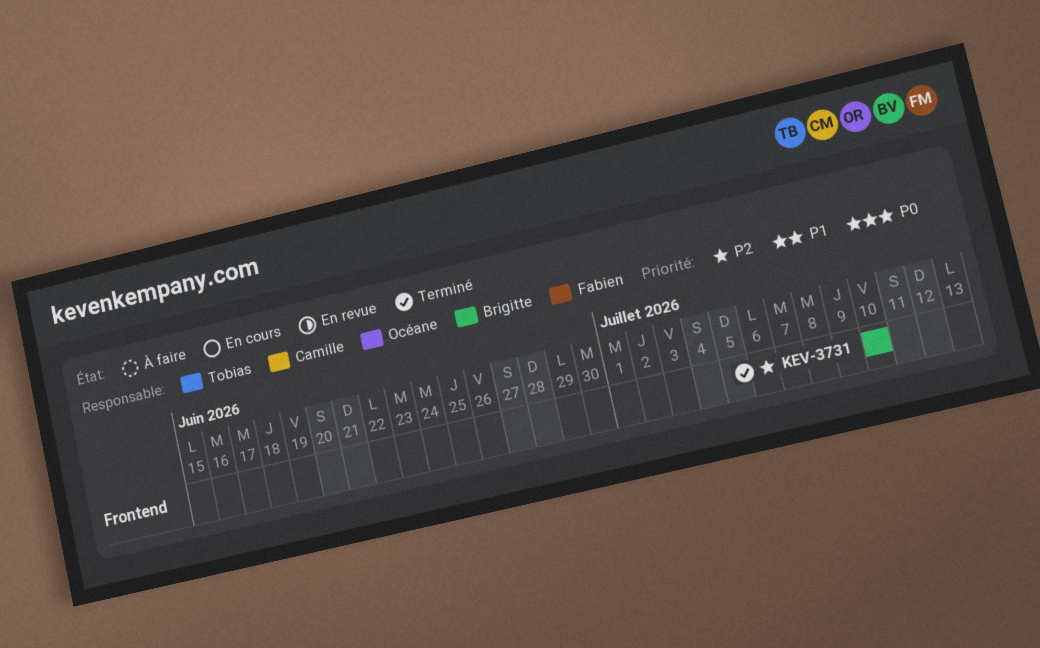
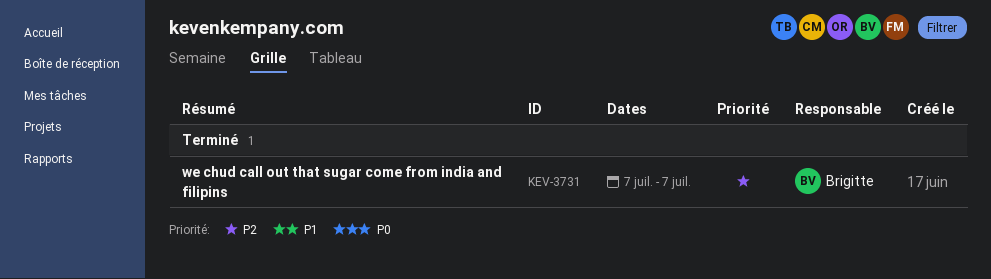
KEV-3731, start: Jul 10 -> Jul 7
KEV-3731, due: Jul 10 -> Jul 7

